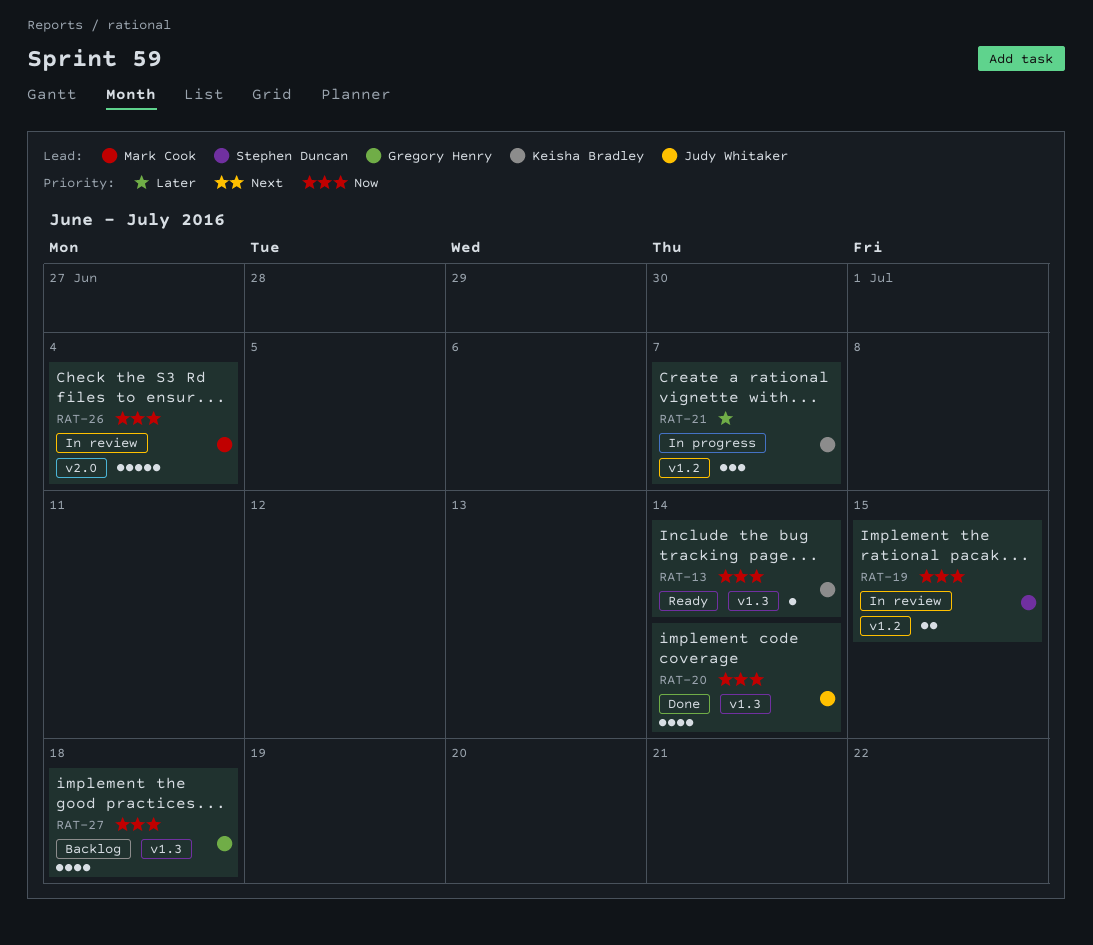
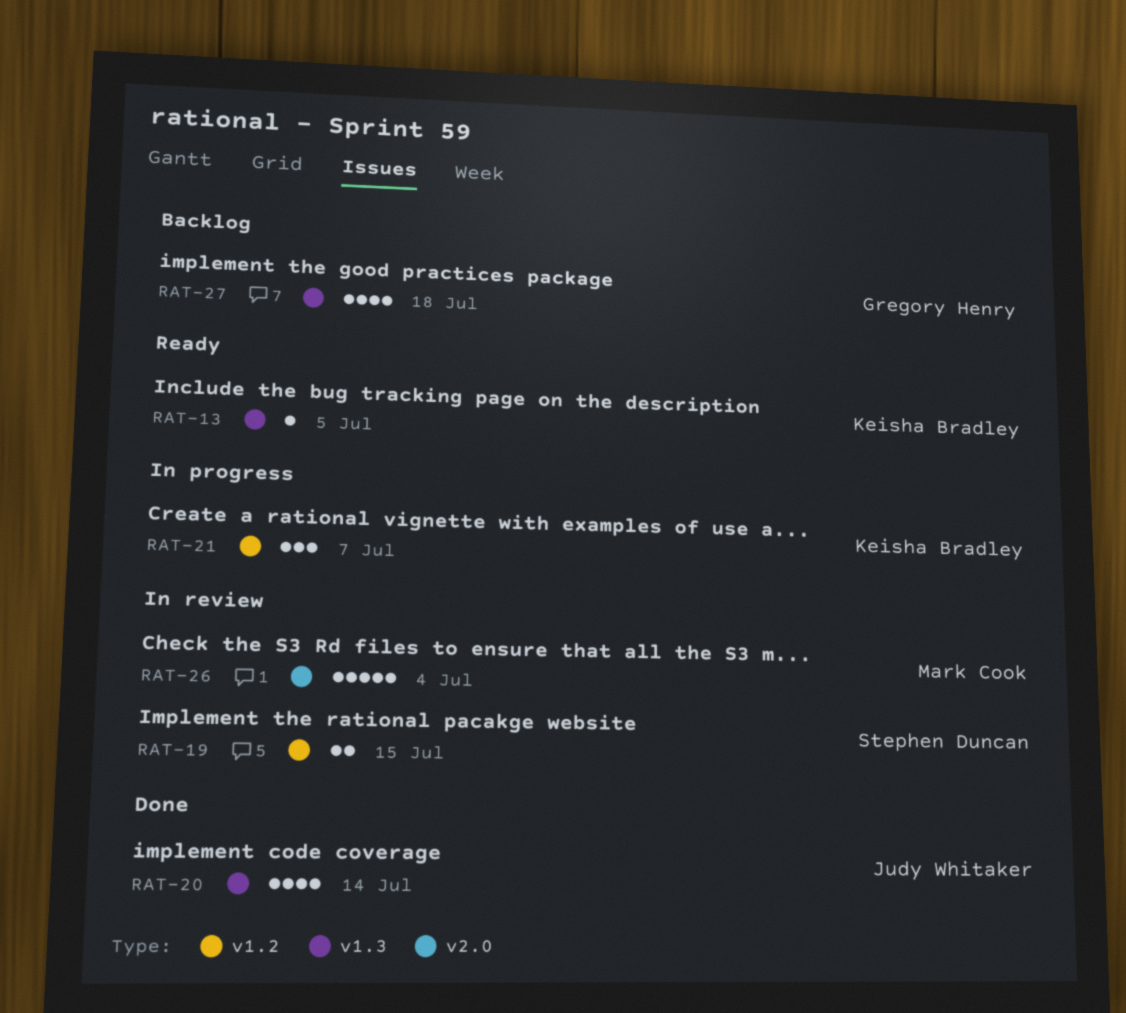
RAT-13, due: Jul 14 -> Jul 5

